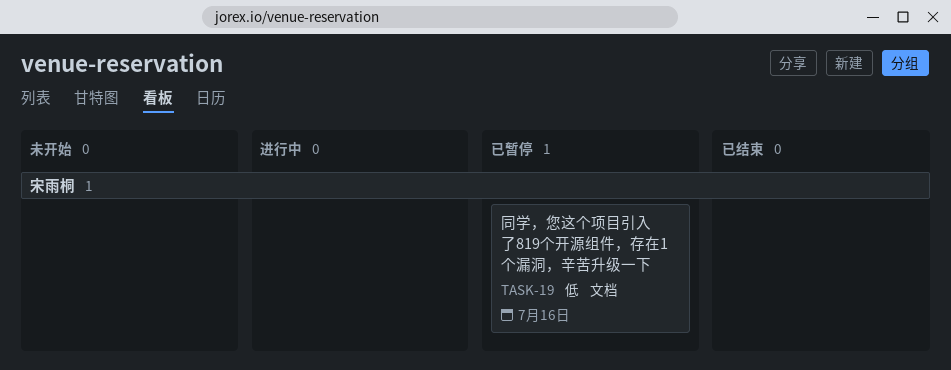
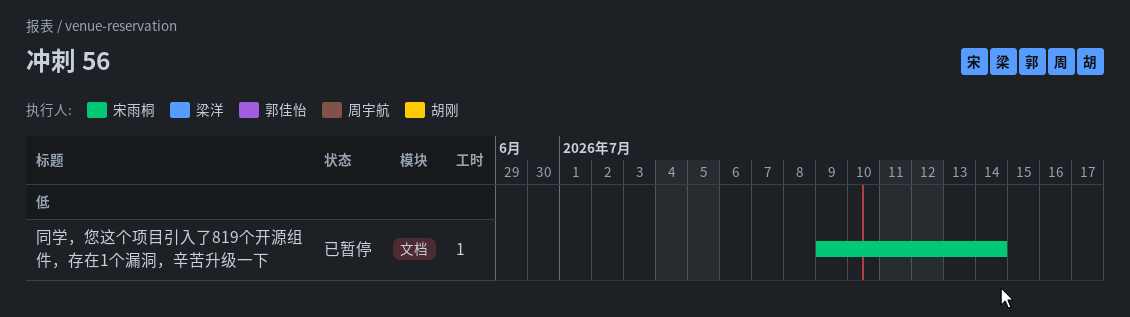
同学，您这个项目引入了819个开源组件，存在1个漏洞，辛苦升级一下, due: Jul 16 -> Jul 14

